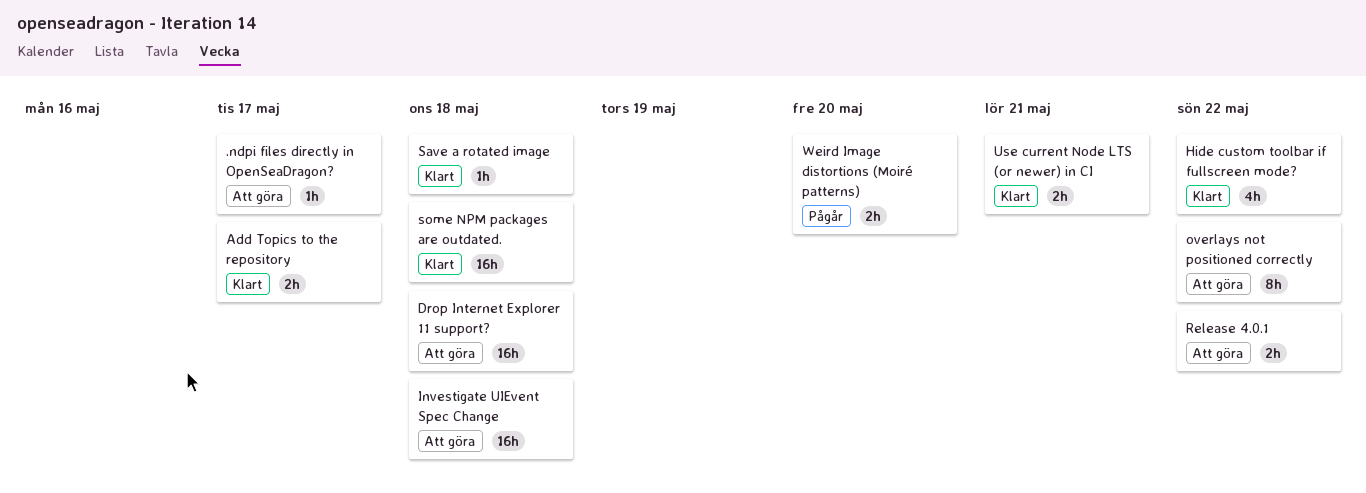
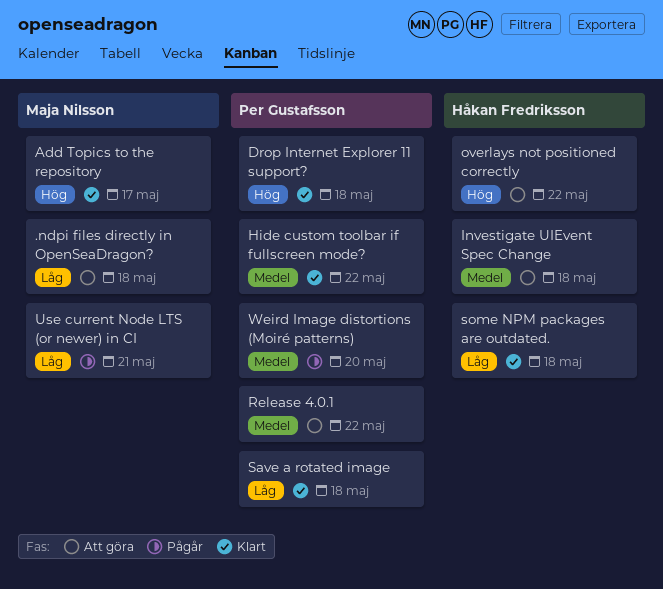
.ndpi files directly in OpenSeaDragon?, due: May 17 -> May 18
Drop Internet Explorer 11 support?, status: Att göra -> Klart
Use current Node LTS (or newer) in CI, status: Klart -> Pågår

